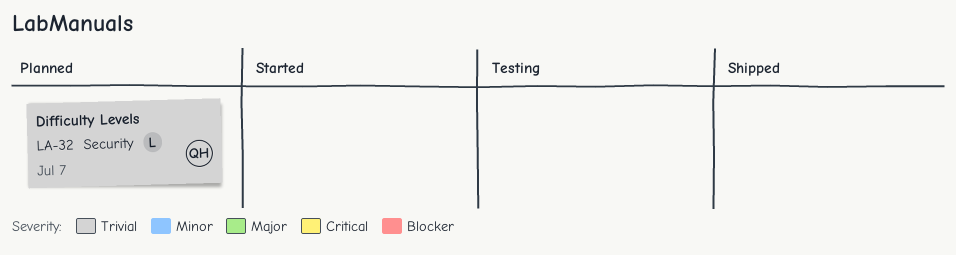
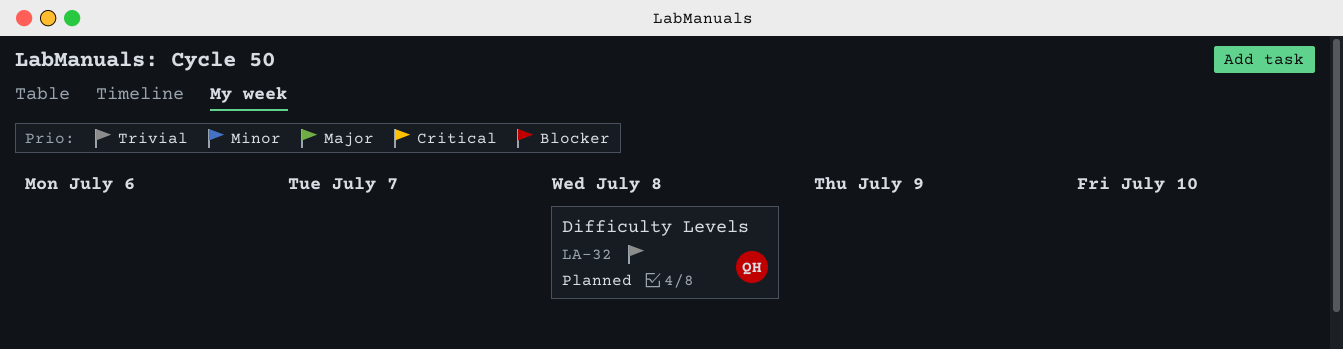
LA-32, due: Jul 7 -> Jul 8

